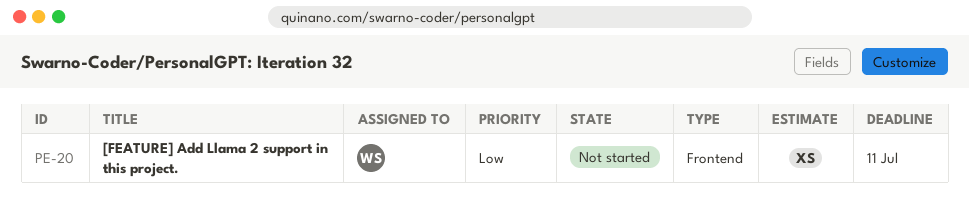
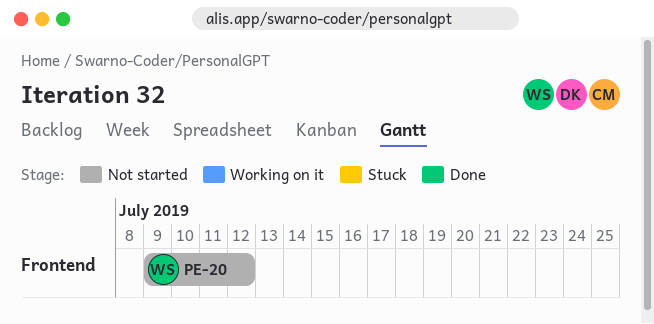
PE-20, due: Jul 11 -> Jul 12

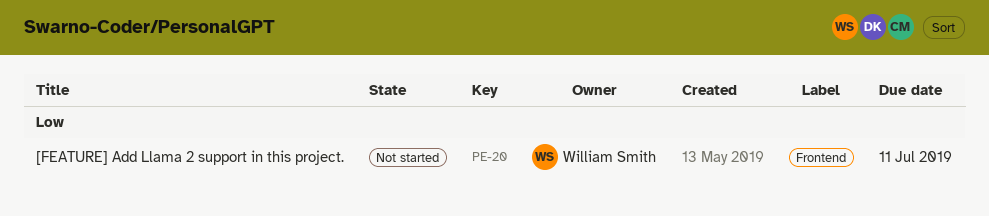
PE-20, due: Jul 12 -> Jul 11

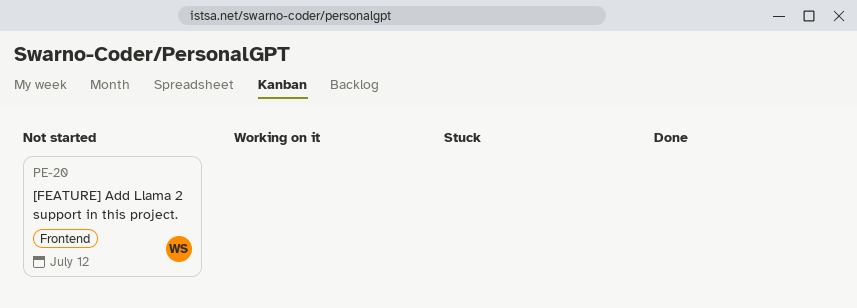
PE-20, due: Jul 11 -> Jul 12

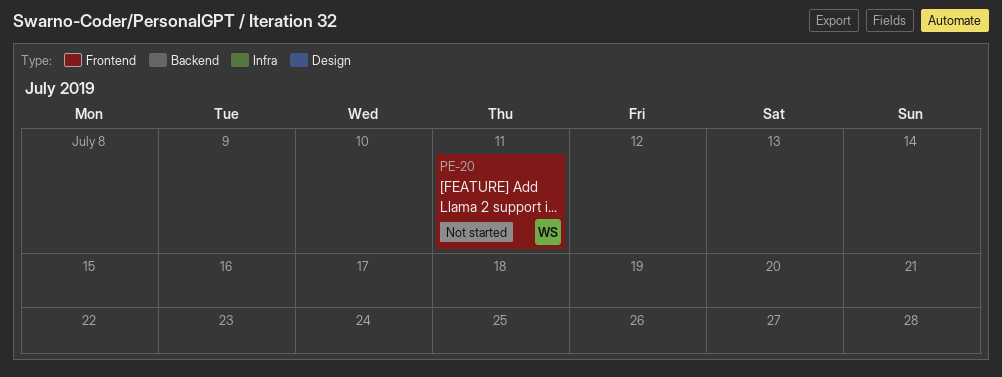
PE-20, due: Jul 12 -> Jul 11

